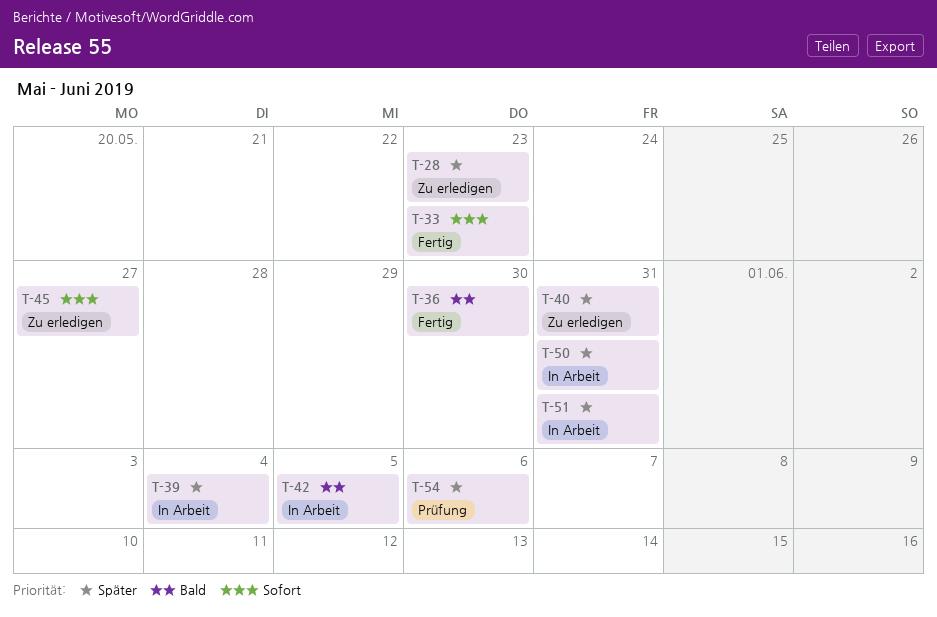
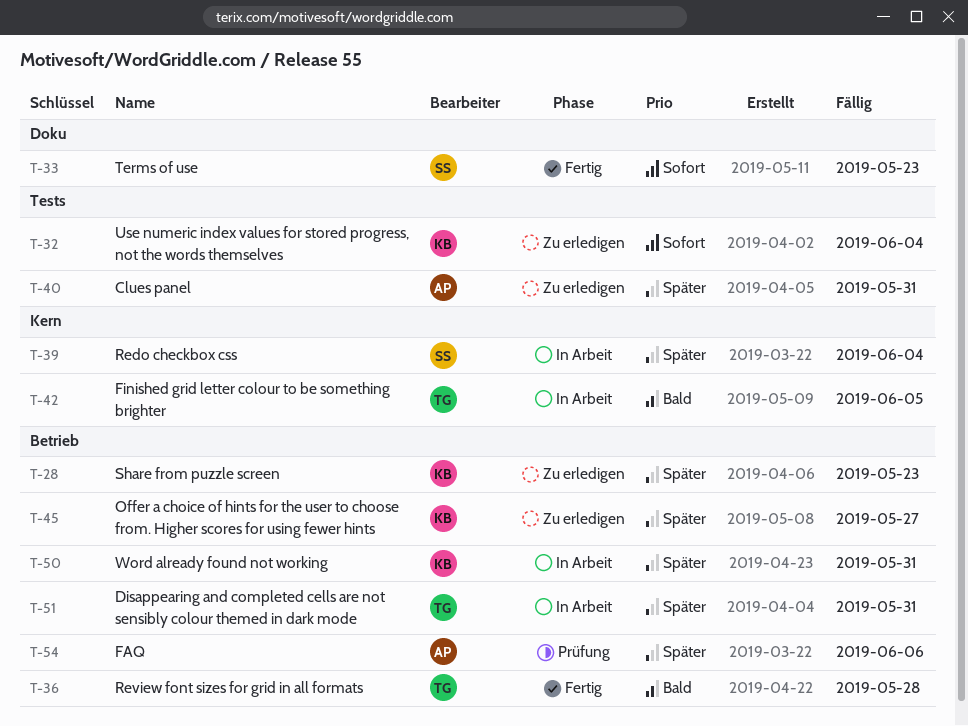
T-32: none -> present
T-36, due: May 30 -> May 28
T-45, priority: Sofort -> Später

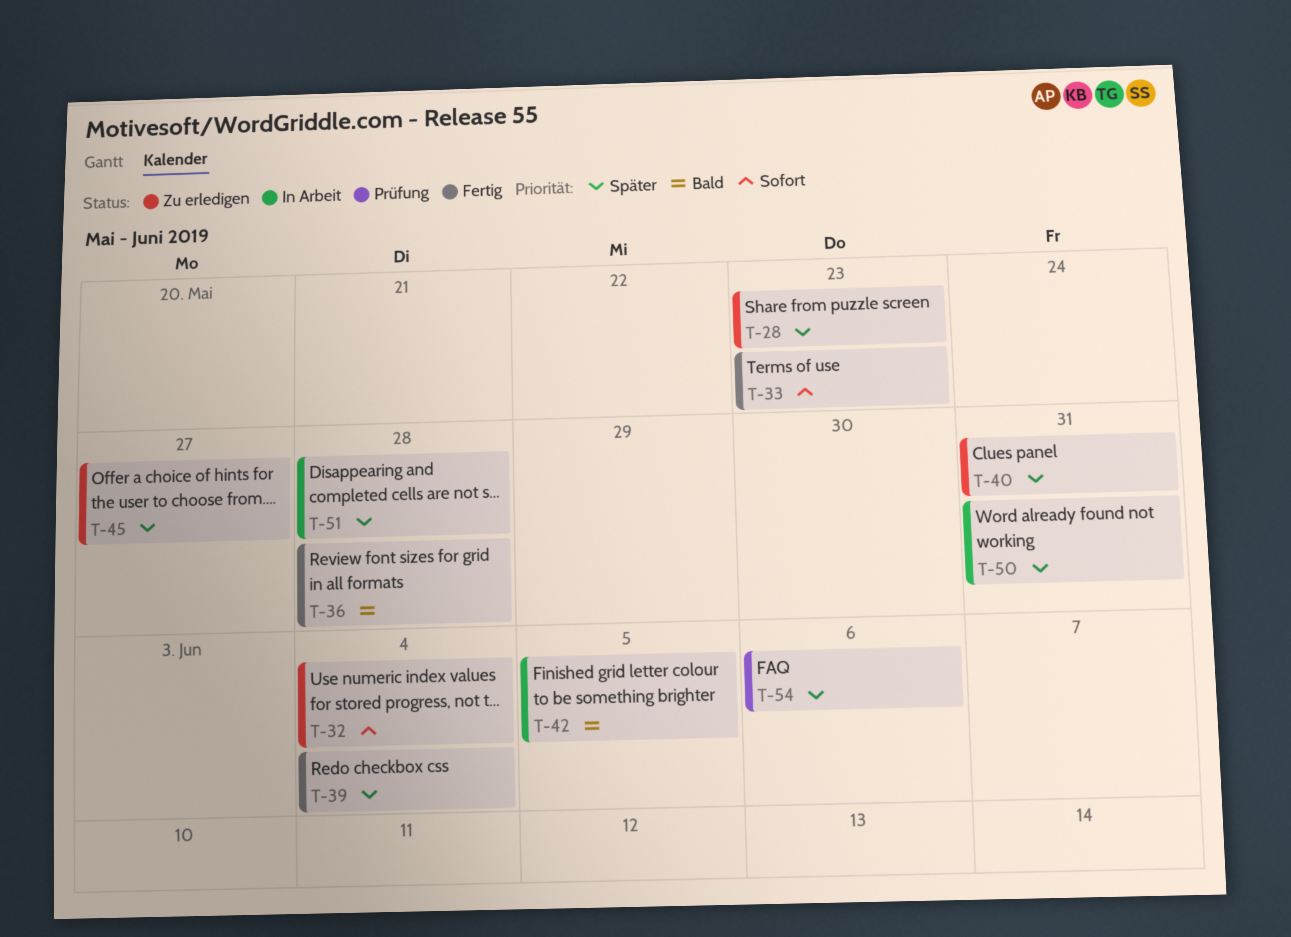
T-39, status: In Arbeit -> Fertig
T-51, due: May 31 -> May 28

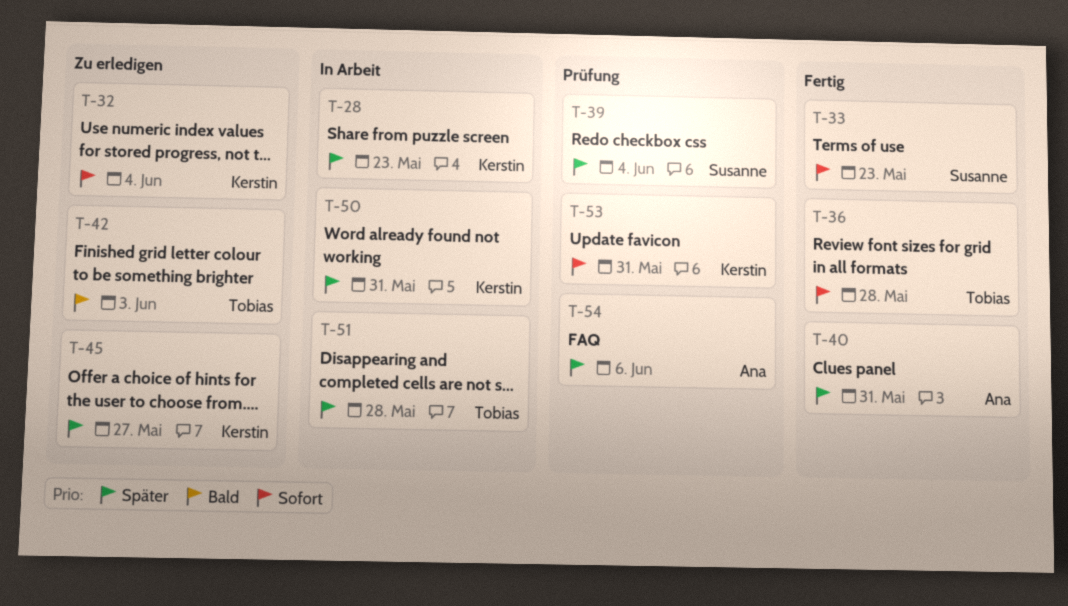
T-28, status: Zu erledigen -> In Arbeit
T-36, priority: Bald -> Sofort
T-39, status: Fertig -> Prüfung
T-40, status: Zu erledigen -> Fertig
T-42, status: In Arbeit -> Zu erledigen
T-42, due: Jun 5 -> Jun 3
T-53: none -> present

